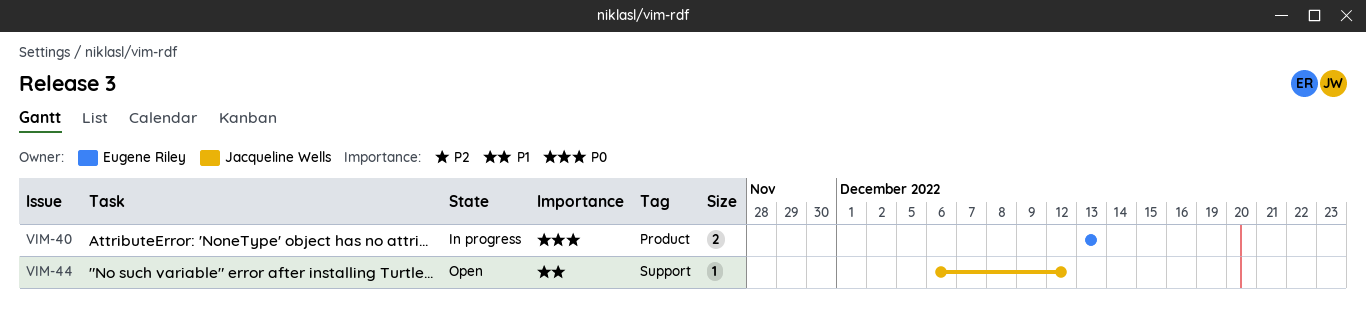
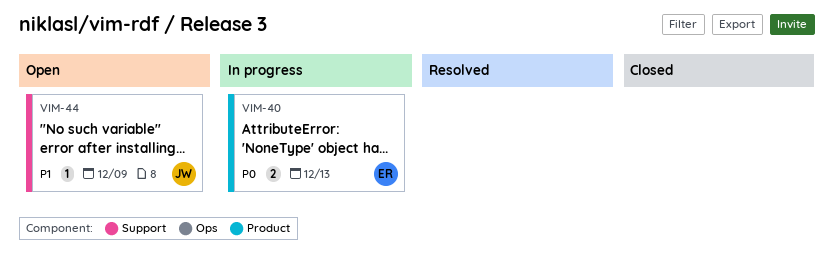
VIM-44, due: Dec 12 -> Dec 9

